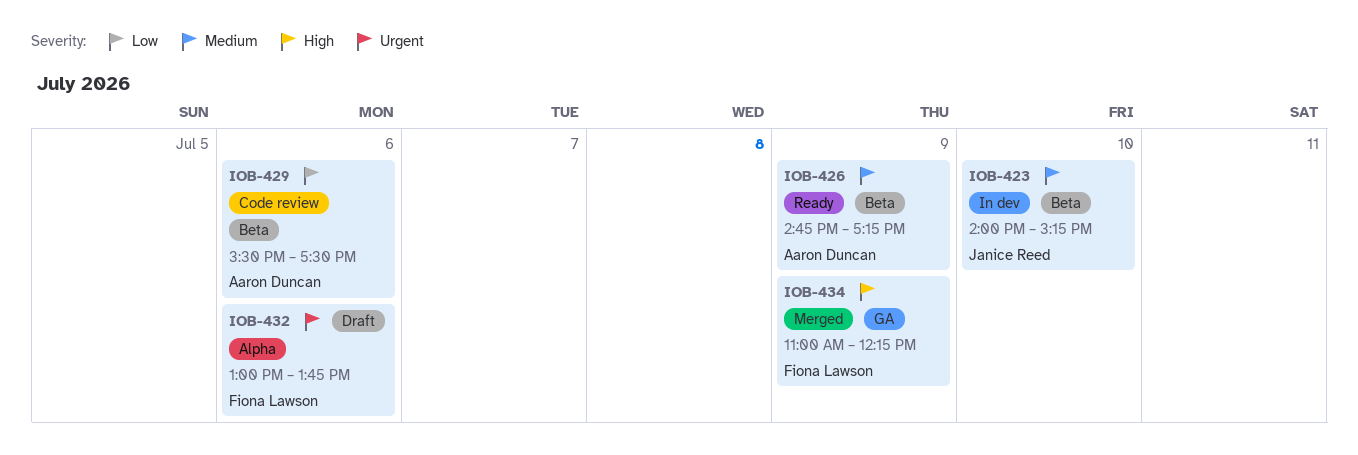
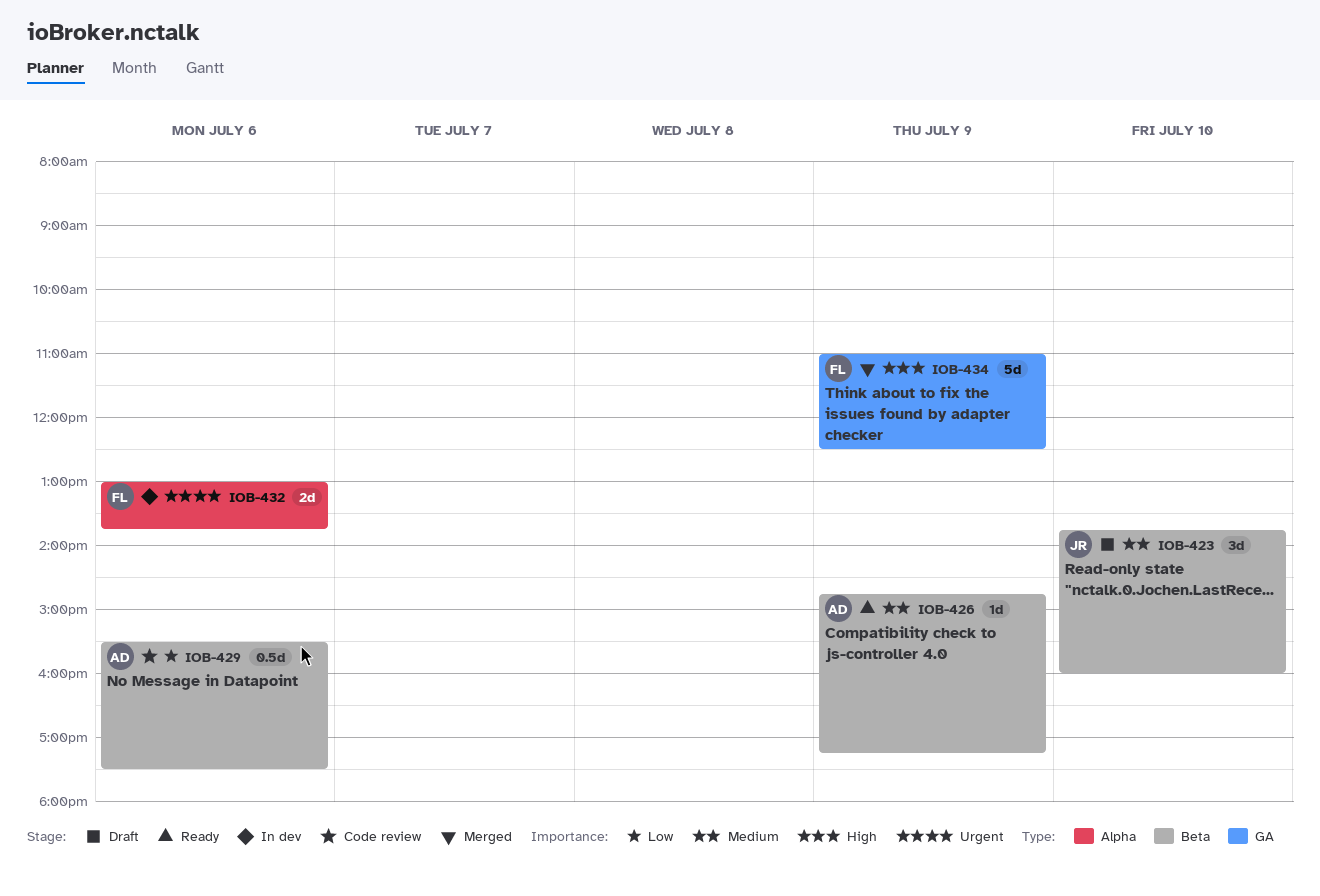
IOB-423, status: In dev -> Draft
IOB-423, begins: 14:00 -> 13:45
IOB-423, ends: 15:15 -> 16:00
IOB-432, status: Draft -> In dev
IOB-434, ends: 12:15 -> 12:30

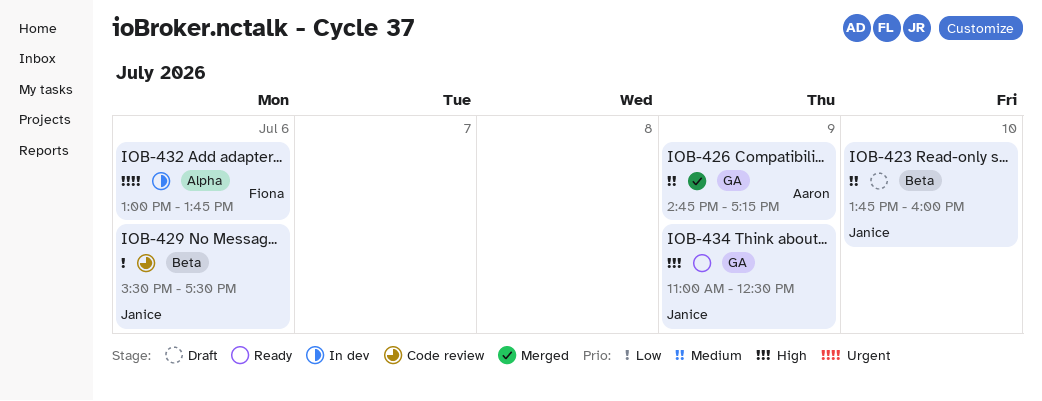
IOB-426, status: Ready -> Merged
IOB-426, label: Beta -> GA
IOB-429, owner: Aaron -> Janice
IOB-434, status: Merged -> Ready
IOB-434, owner: Fiona -> Janice

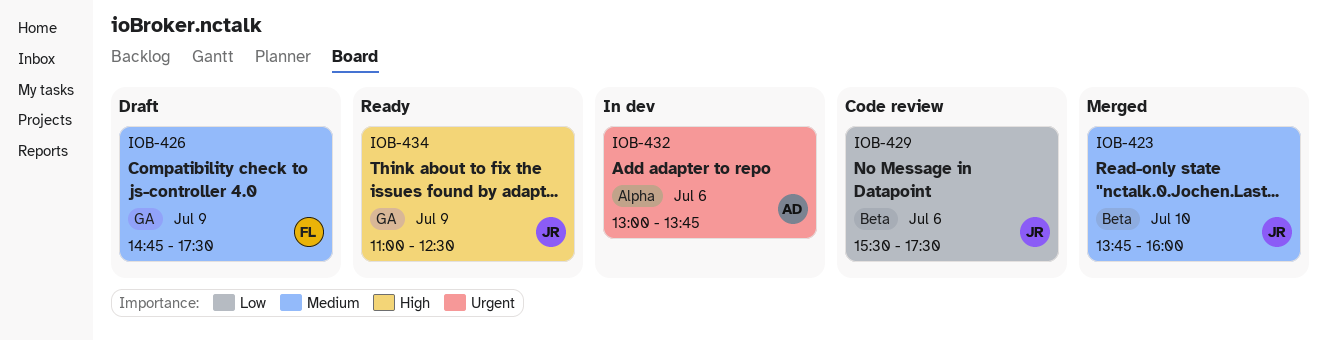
IOB-423, status: Draft -> Merged
IOB-426, status: Merged -> Draft
IOB-426, owner: Aaron -> Fiona
IOB-426, ends: 17:15 -> 17:30
IOB-432, owner: Fiona -> Aaron

